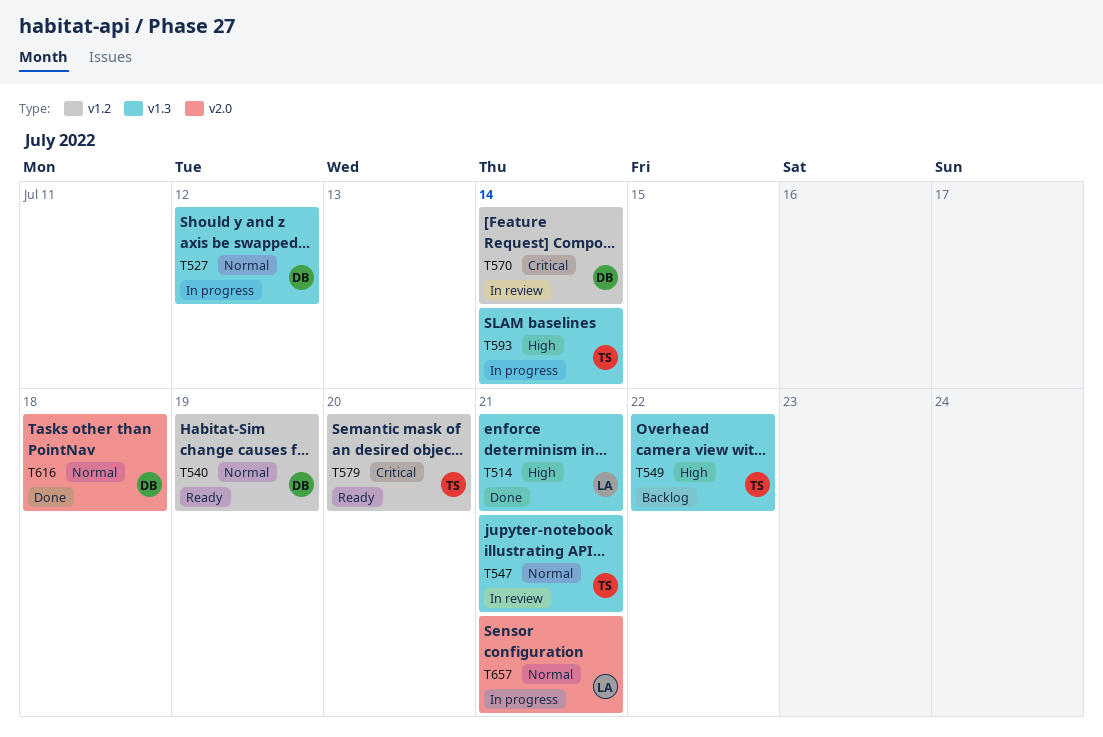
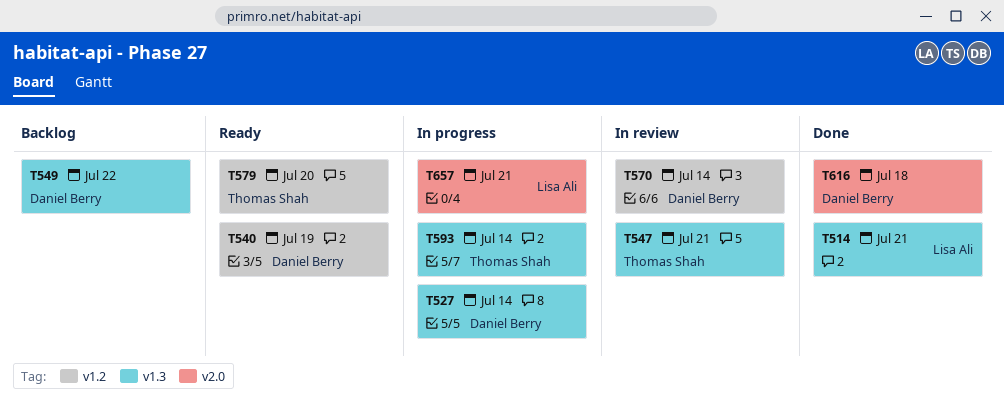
T527, due: Jul 12 -> Jul 14
T549, owner: Thomas Shah -> Daniel Berry

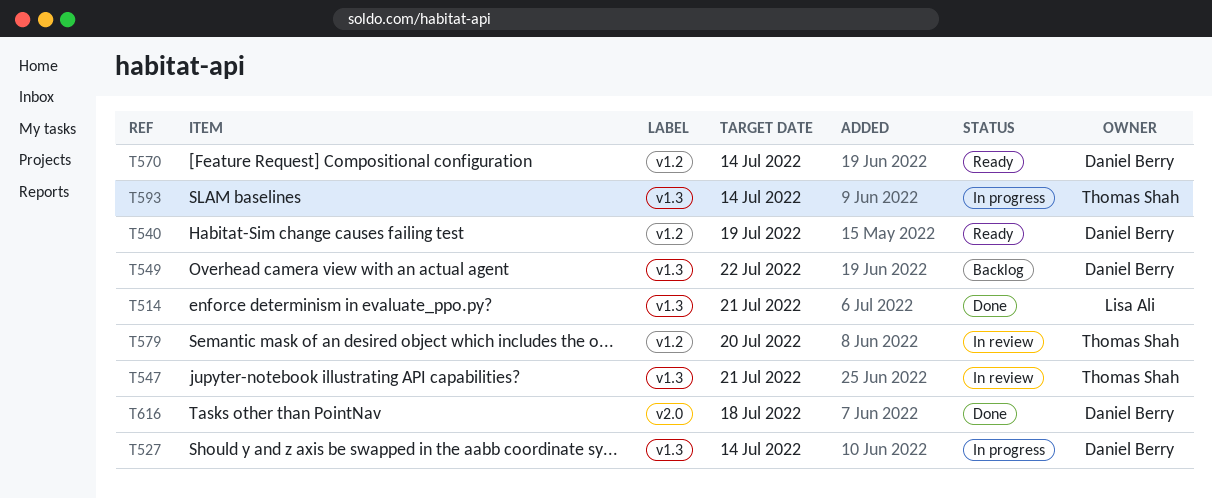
T570, status: In review -> Ready
T579, status: Ready -> In review
T657: present -> none

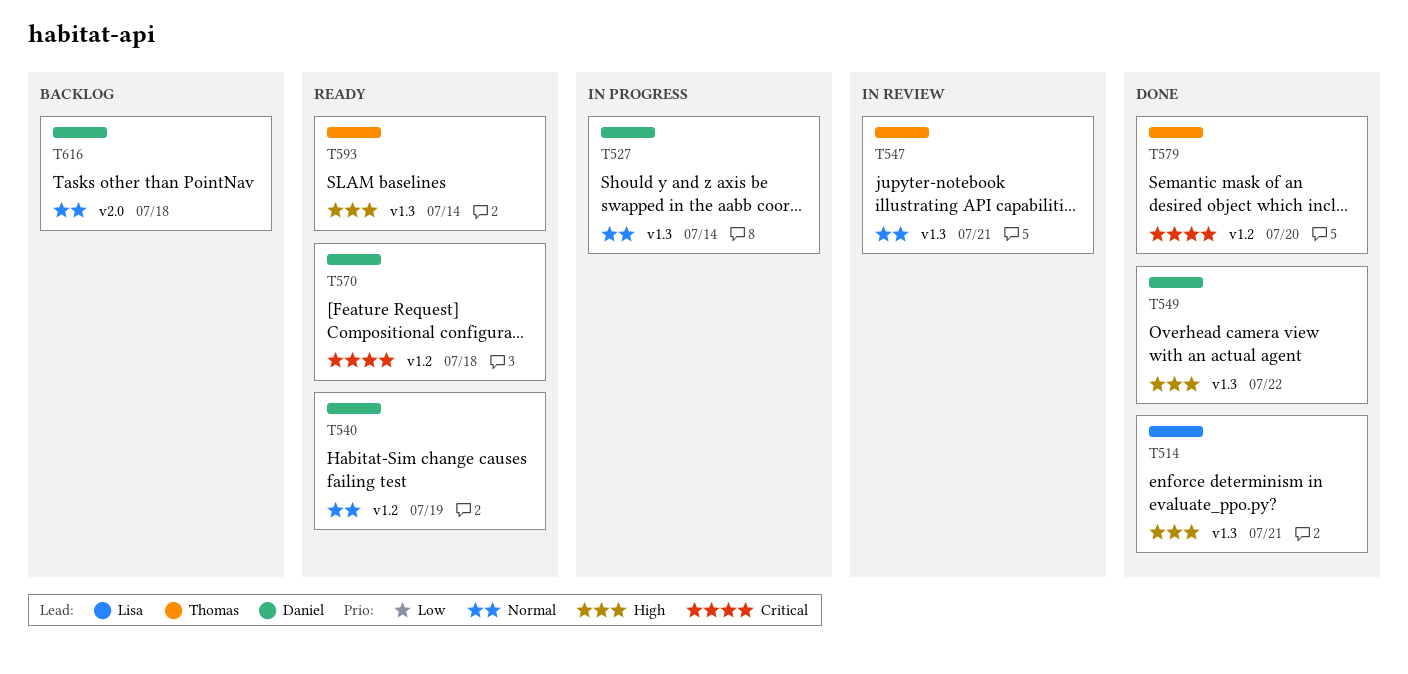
T549, status: Backlog -> Done
T570, due: Jul 14 -> Jul 18
T579, status: In review -> Done
T593, status: In progress -> Ready
T616, status: Done -> Backlog

